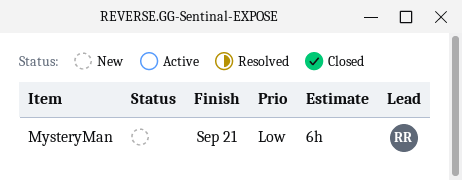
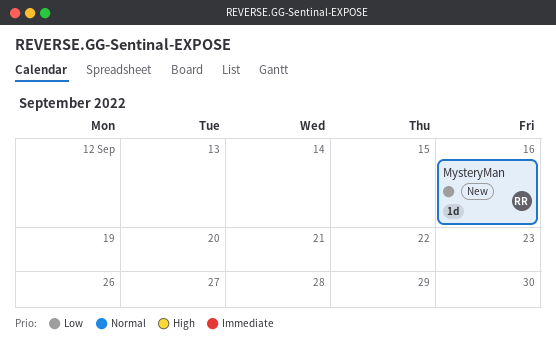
MysteryMan, estimate: 6h -> 1d
MysteryMan, due: Sep 21 -> Sep 16

